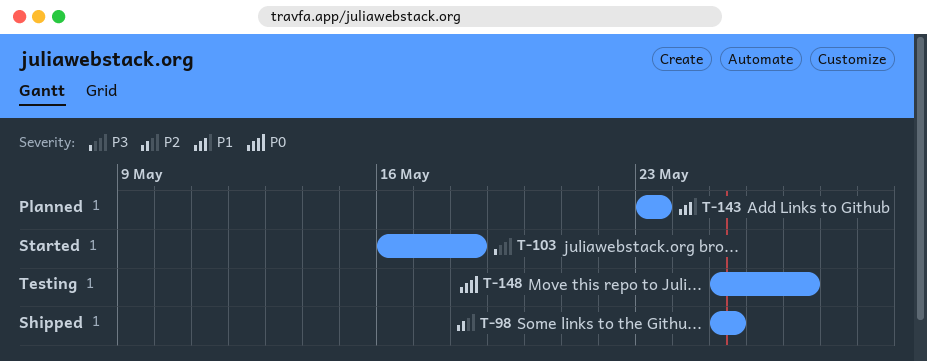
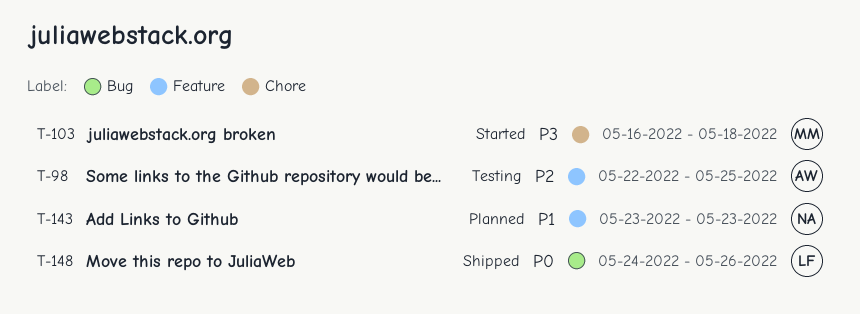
T-98, status: Shipped -> Testing
T-98, start: May 25 -> May 22
T-148, status: Testing -> Shipped
T-148, start: May 25 -> May 24
T-148, due: May 27 -> May 26

